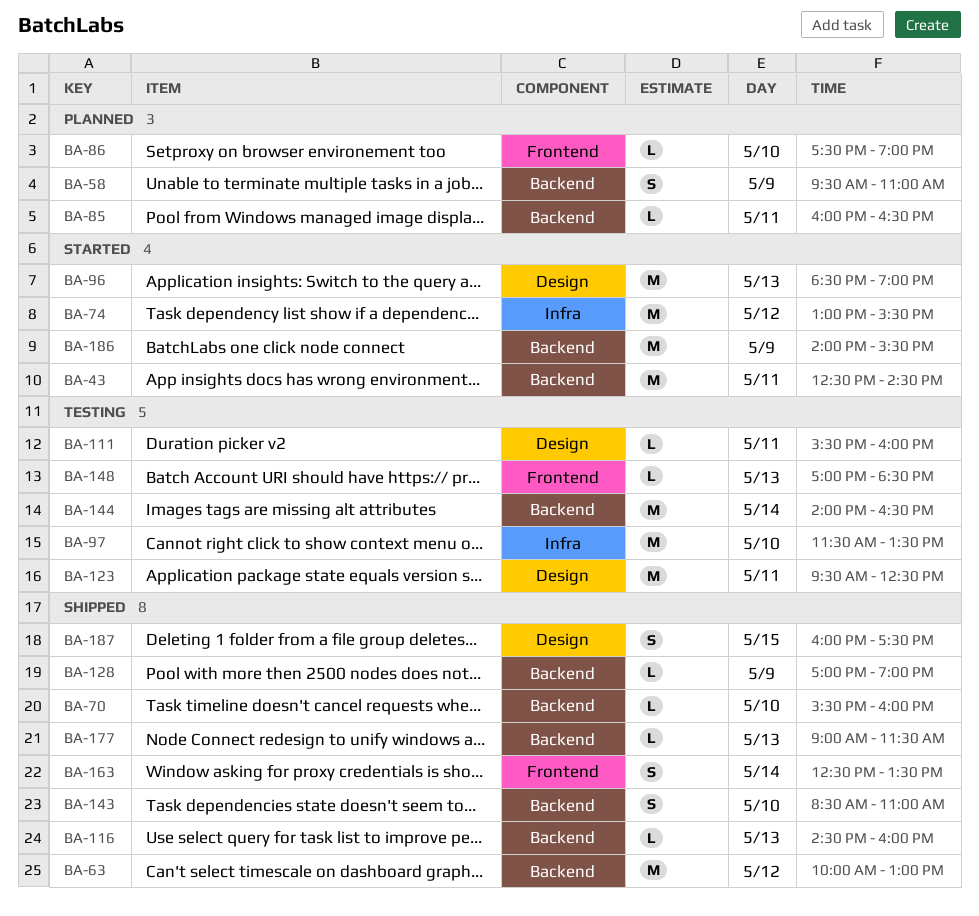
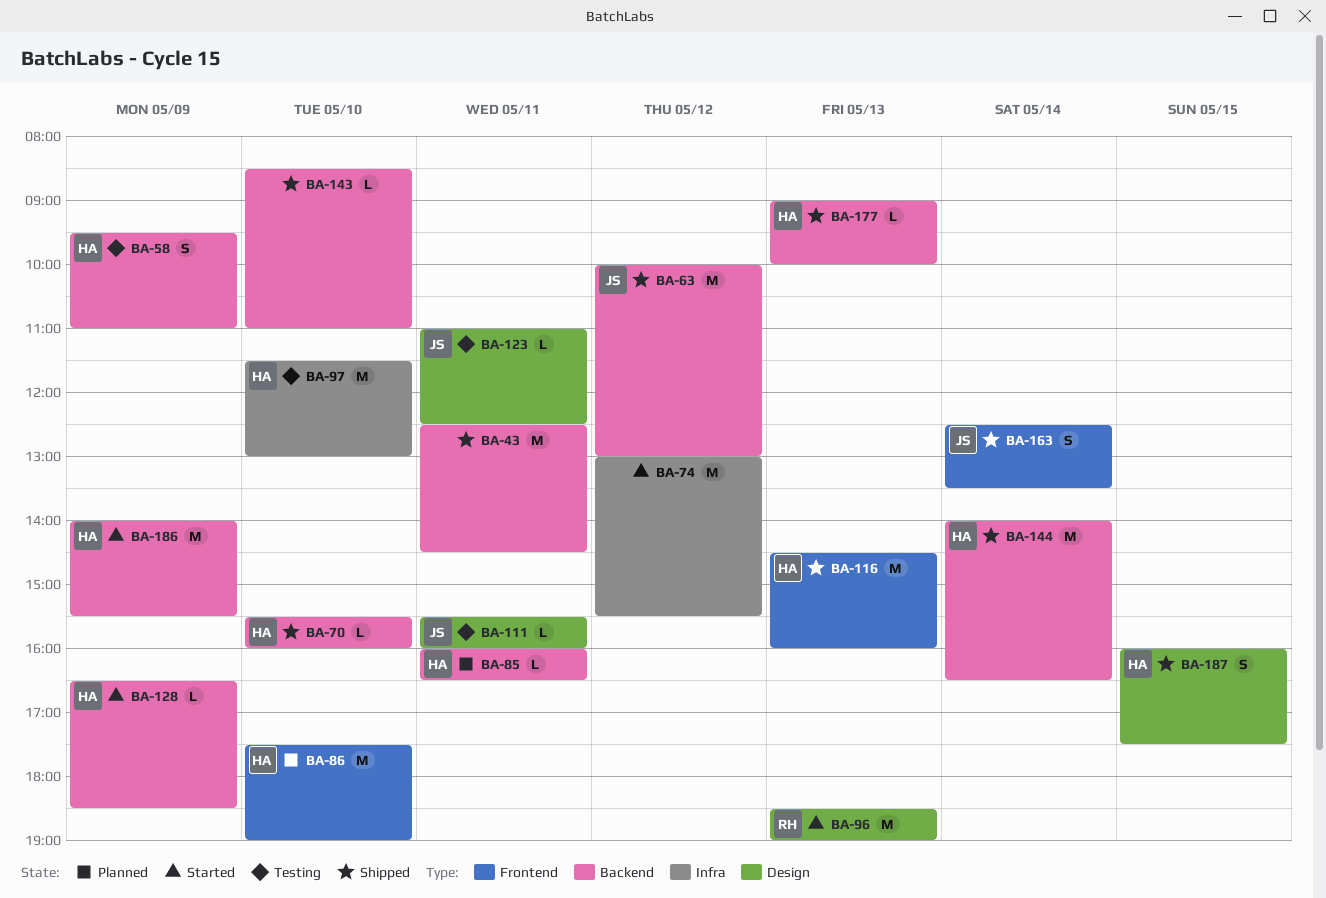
BA-43, status: Started -> Shipped
BA-58, status: Planned -> Testing
BA-86, estimate: L -> M
BA-97, ends: 13:30 -> 13:00
BA-116, label: Backend -> Frontend
BA-116, estimate: L -> M
BA-123, estimate: M -> L
BA-123, begins: 09:30 -> 11:00
BA-128, status: Shipped -> Started
BA-128, begins: 17:00 -> 16:30
BA-128, ends: 19:00 -> 18:30
BA-143, estimate: S -> L
BA-144, status: Testing -> Shipped
BA-148: present -> none
BA-177, ends: 11:30 -> 10:00

